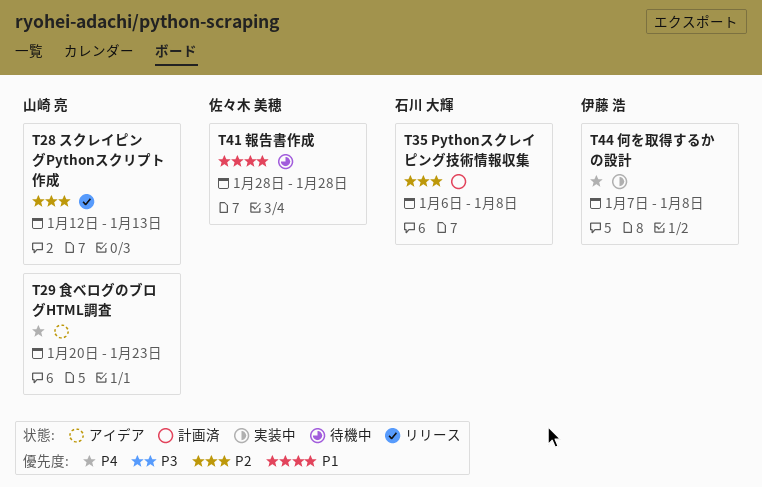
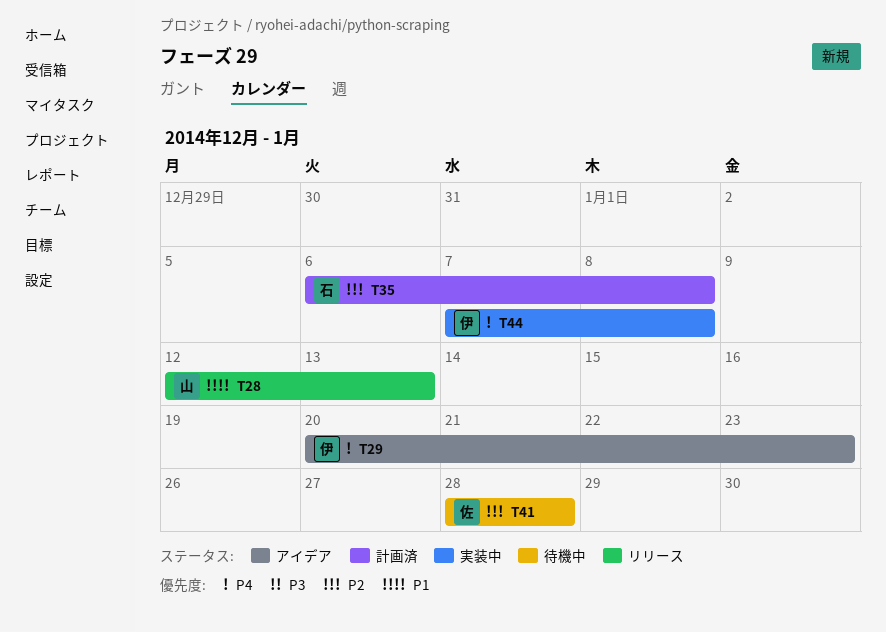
T28, priority: P2 -> P1
T29, owner: 山崎 亮 -> 伊藤 浩
T41, priority: P1 -> P2

